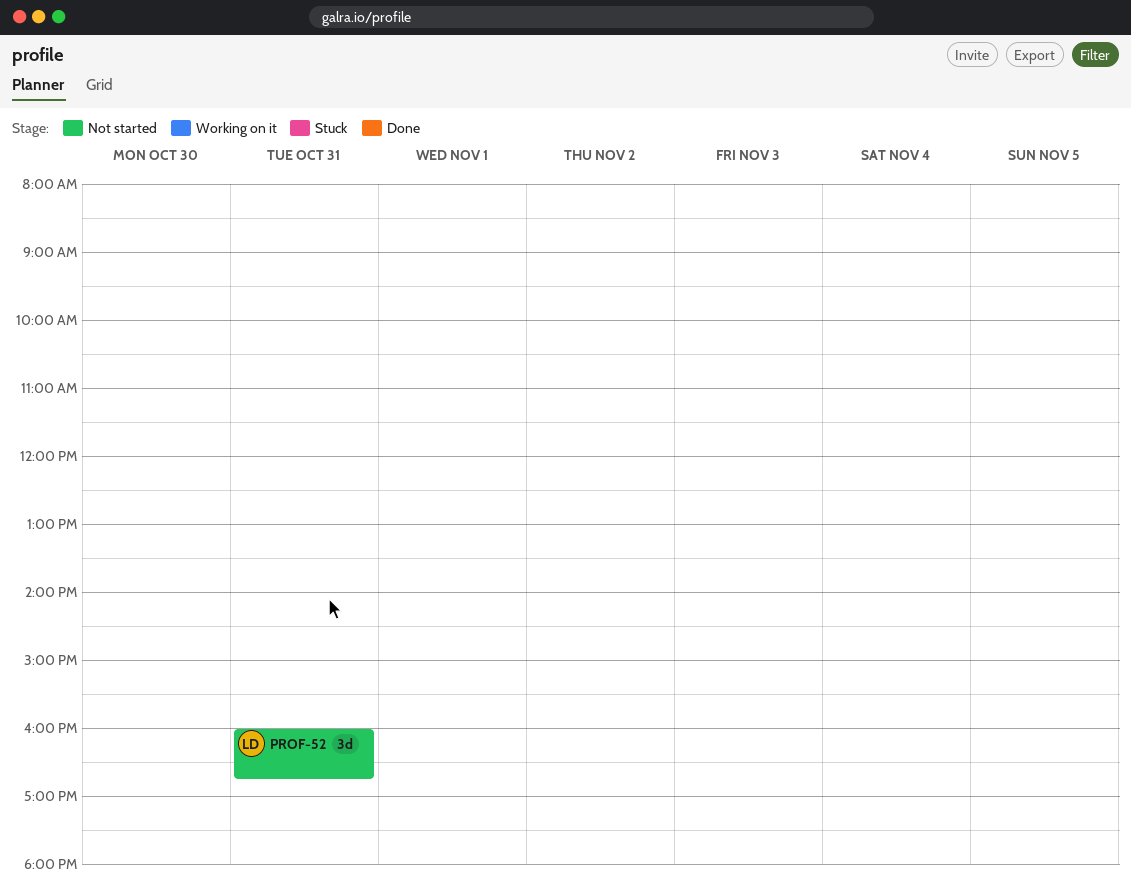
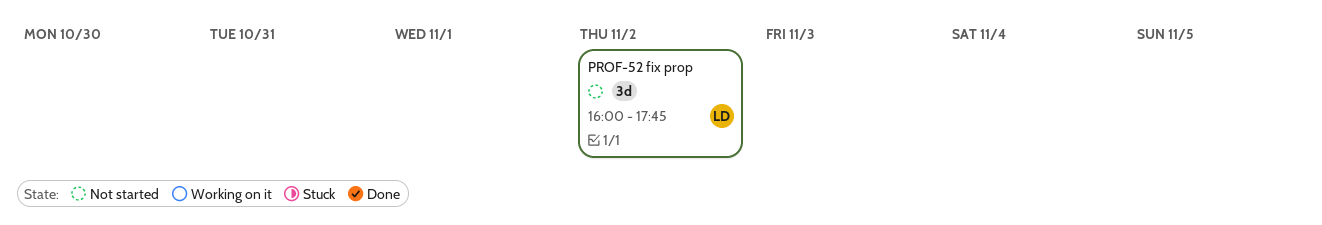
PROF-52, day: Oct 31 -> Nov 2
PROF-52, ends: 16:45 -> 17:45

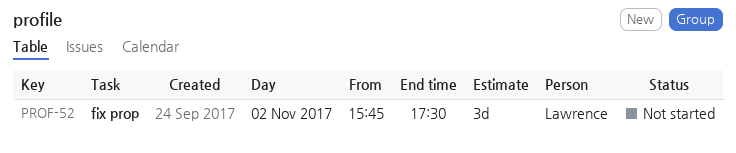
PROF-52, begins: 16:00 -> 15:45
PROF-52, ends: 17:45 -> 17:30

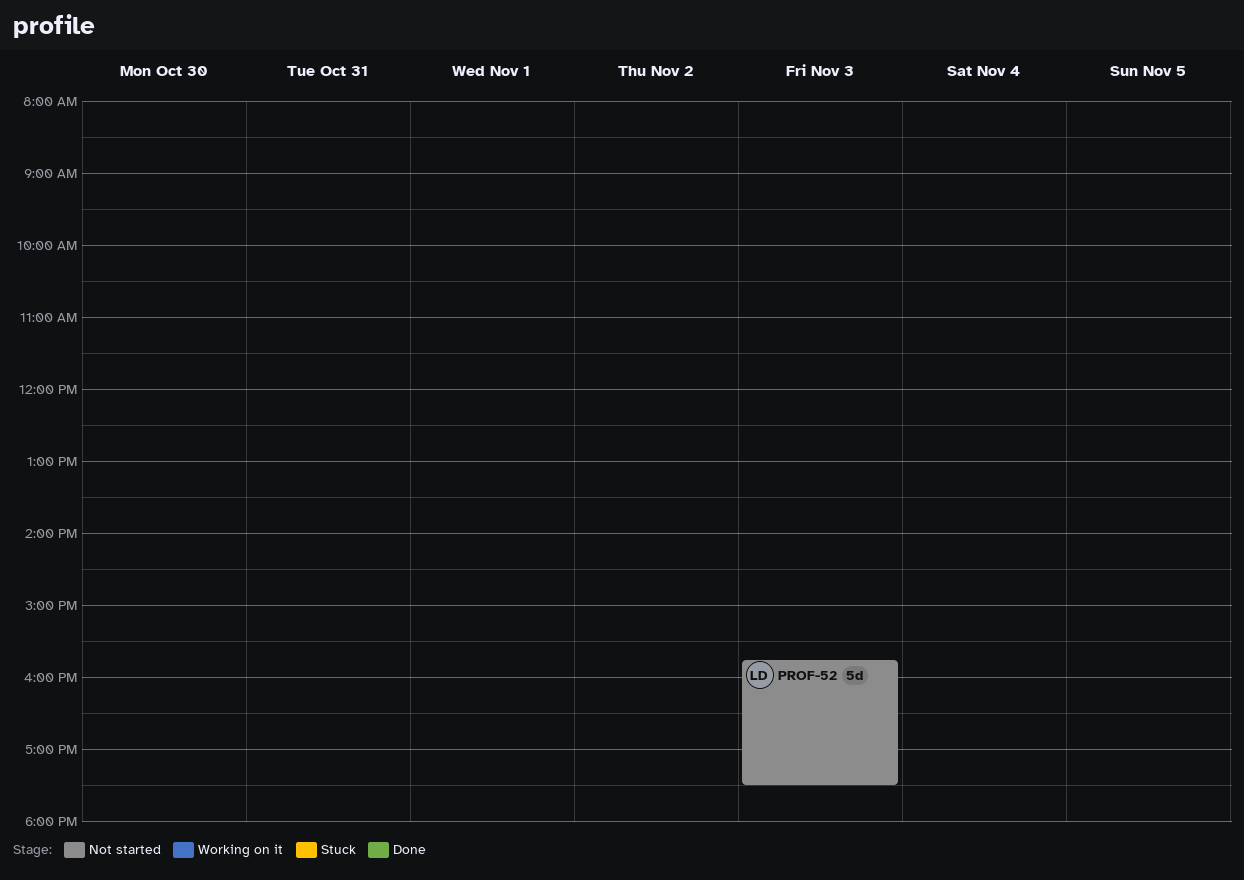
PROF-52, estimate: 3d -> 5d
PROF-52, day: Nov 2 -> Nov 3

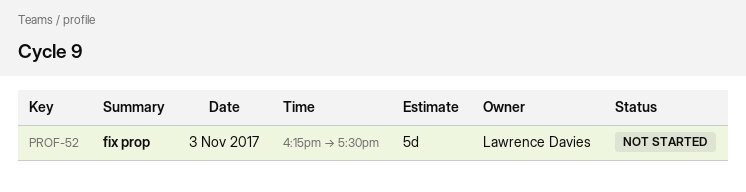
PROF-52, begins: 15:45 -> 16:15

